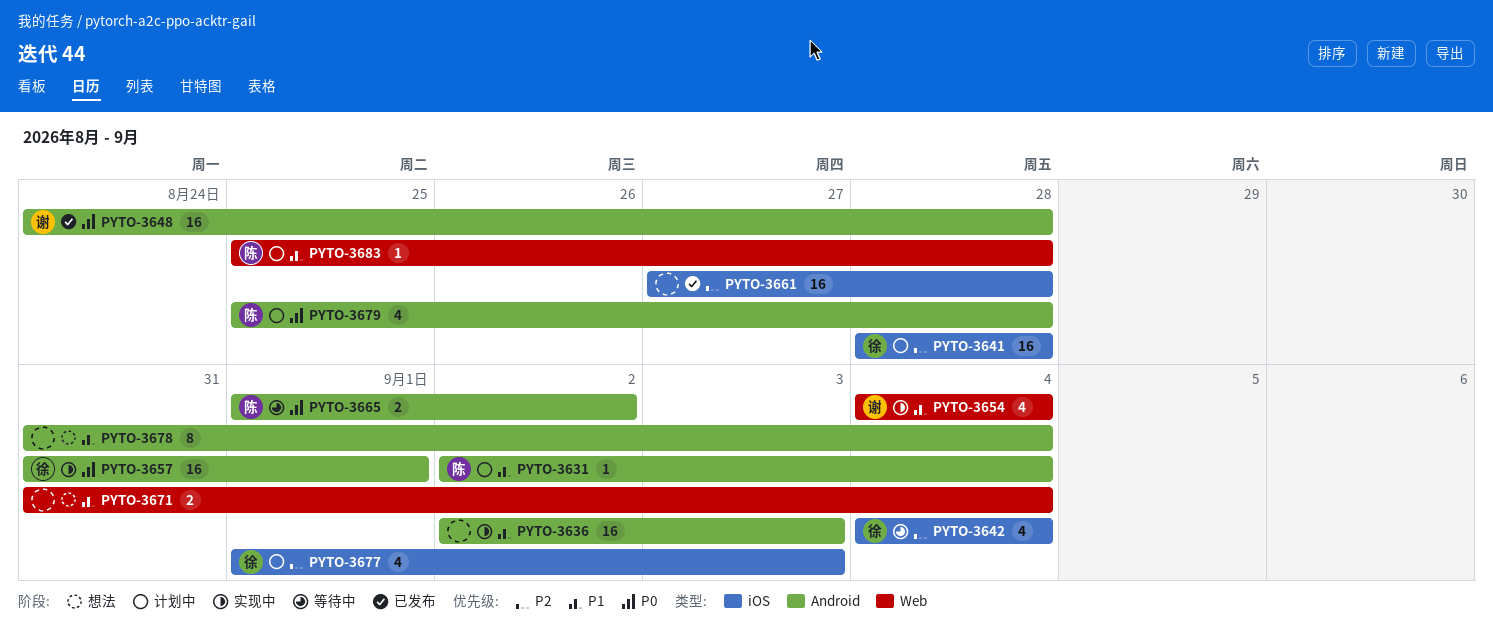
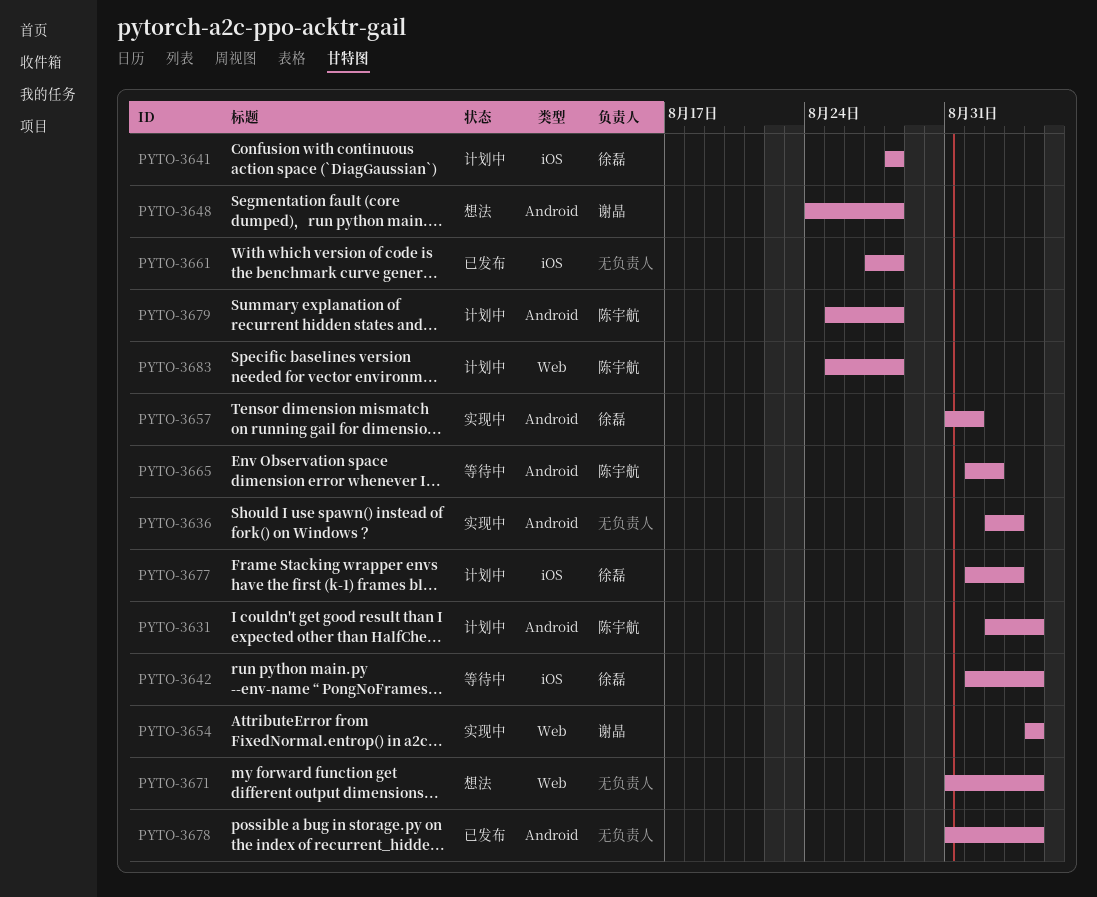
PYTO-3642, start: Sep 4 -> Sep 1
PYTO-3648, status: 已发布 -> 想法
PYTO-3678, status: 想法 -> 已发布

